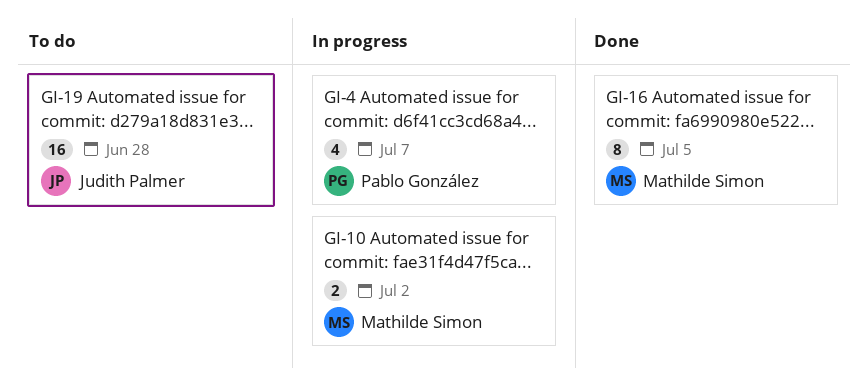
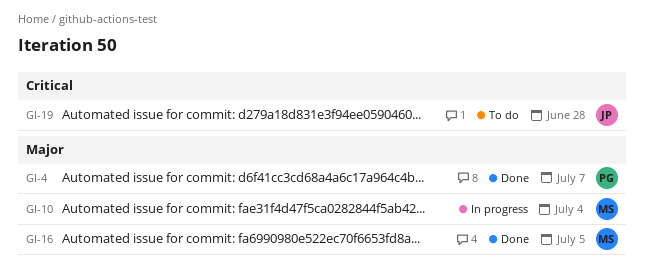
GI-4, status: In progress -> Done
GI-10, due: Jul 2 -> Jul 4

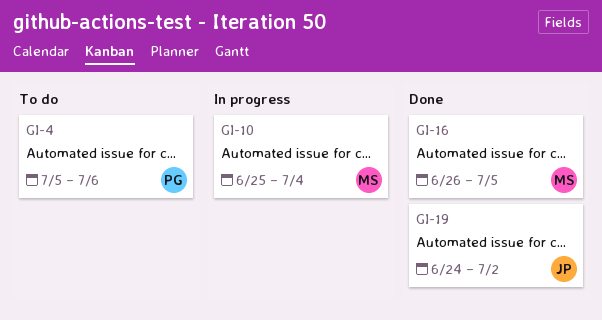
GI-4, status: Done -> To do
GI-4, due: Jul 7 -> Jul 6
GI-19, status: To do -> Done
GI-19, due: Jun 28 -> Jul 2

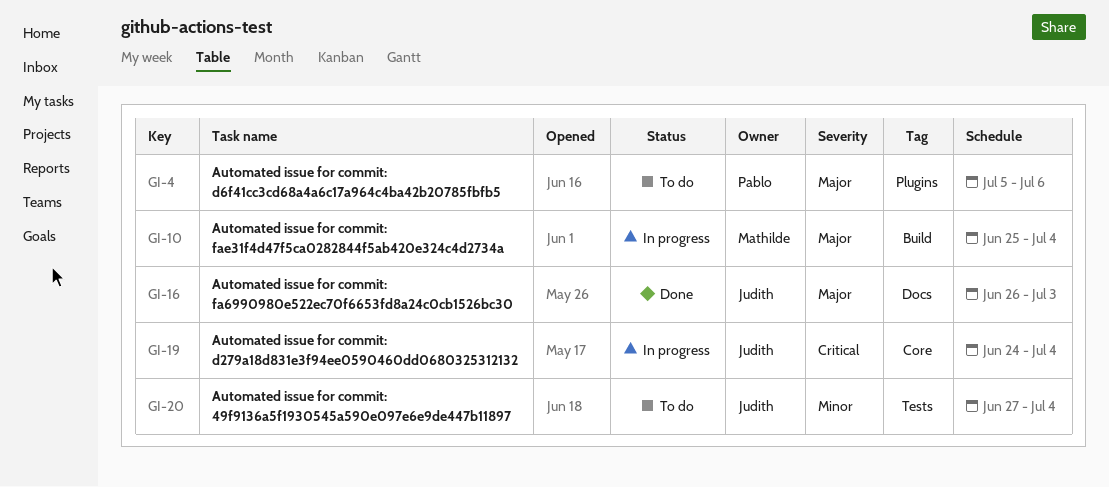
GI-16, owner: Mathilde -> Judith
GI-16, due: Jul 5 -> Jul 3
GI-19, status: Done -> In progress
GI-19, due: Jul 2 -> Jul 4
GI-20: none -> present

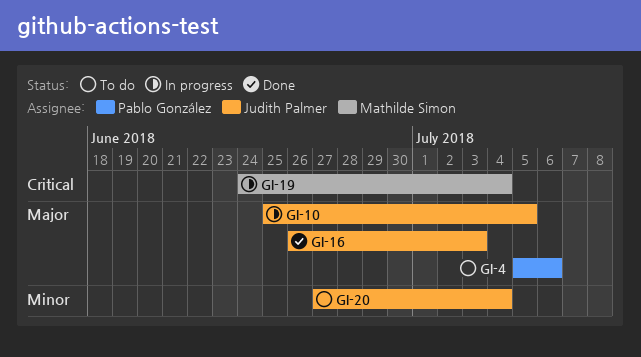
GI-10, owner: Mathilde Simon -> Judith Palmer
GI-10, due: Jul 4 -> Jul 5
GI-19, owner: Judith Palmer -> Mathilde Simon

